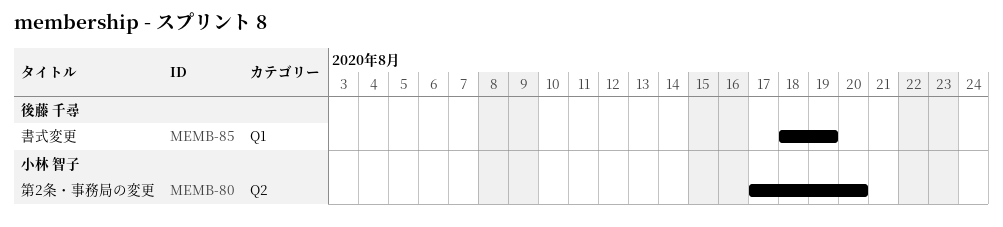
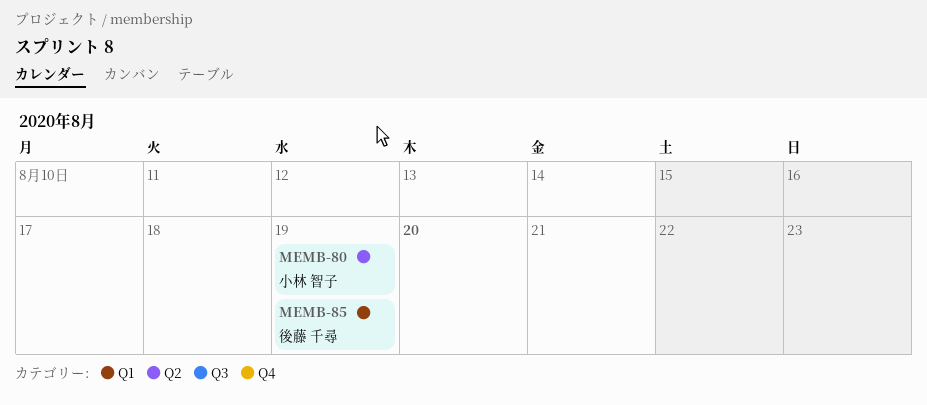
MEMB-80, due: Aug 20 -> Aug 19

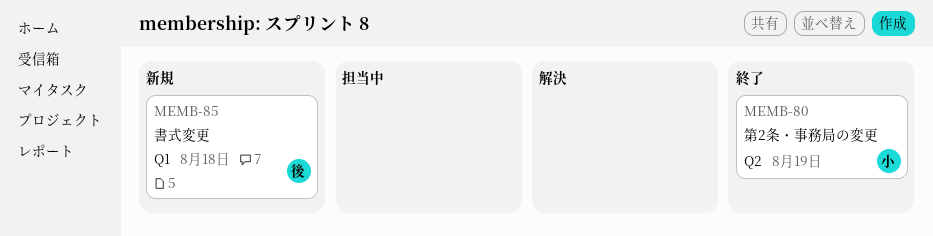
MEMB-85, due: Aug 19 -> Aug 18

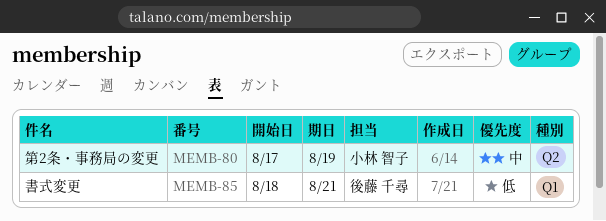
MEMB-85, due: Aug 18 -> Aug 21

